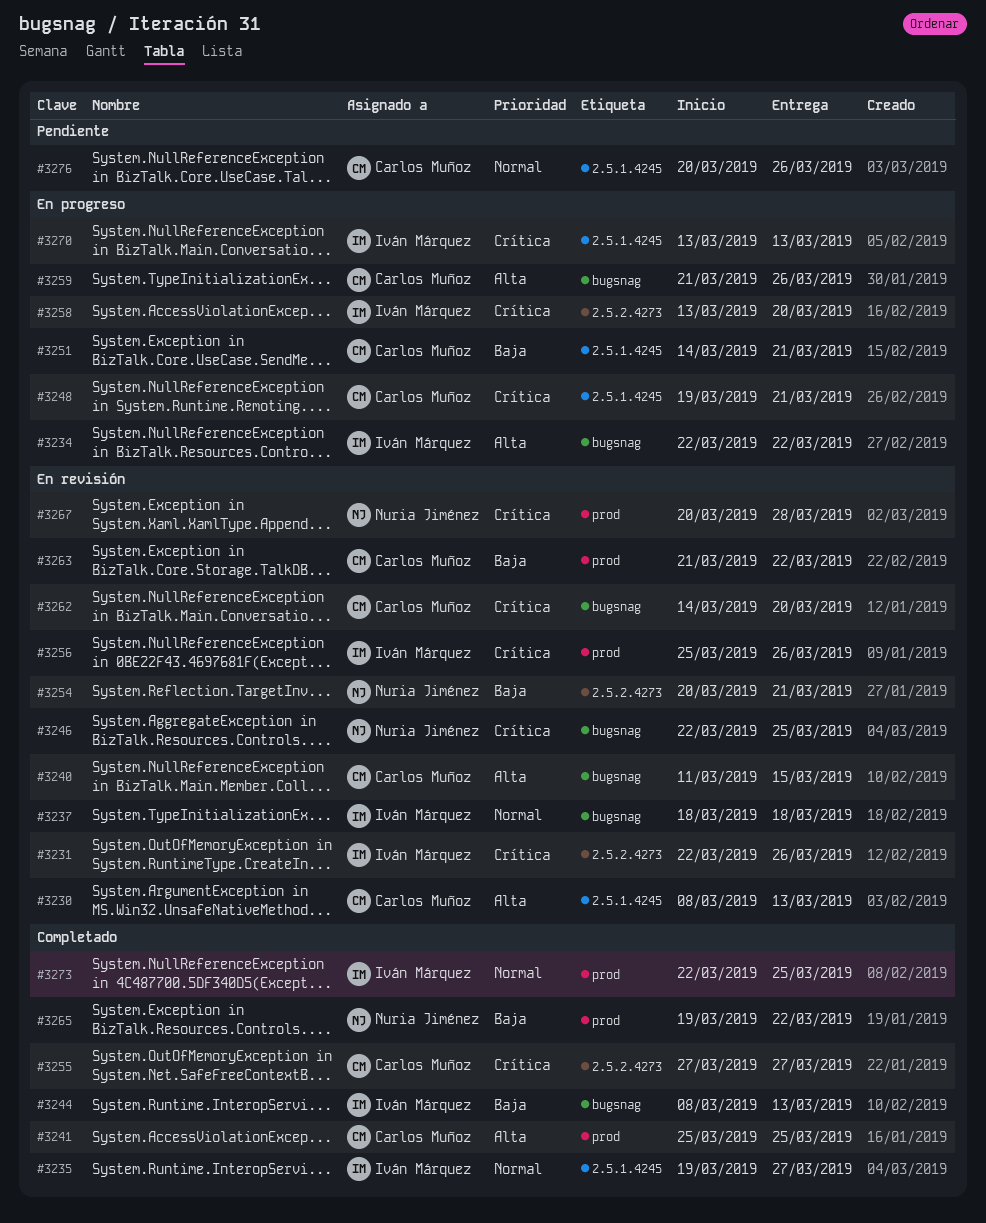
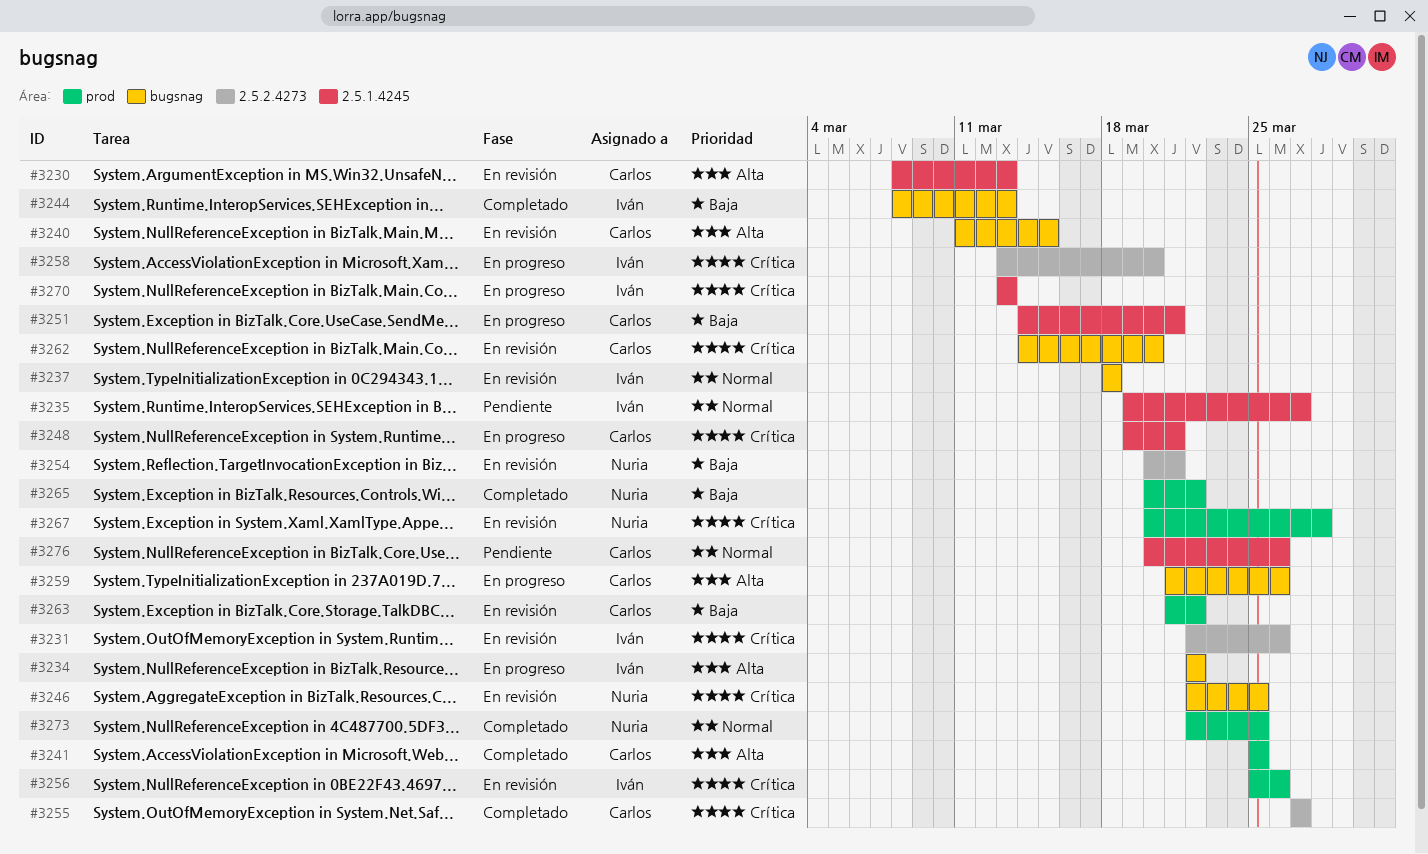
#3235, status: Completado -> Pendiente
#3265, start: Mar 19 -> Mar 20
#3273, owner: Iván Márquez -> Nuria Jiménez

